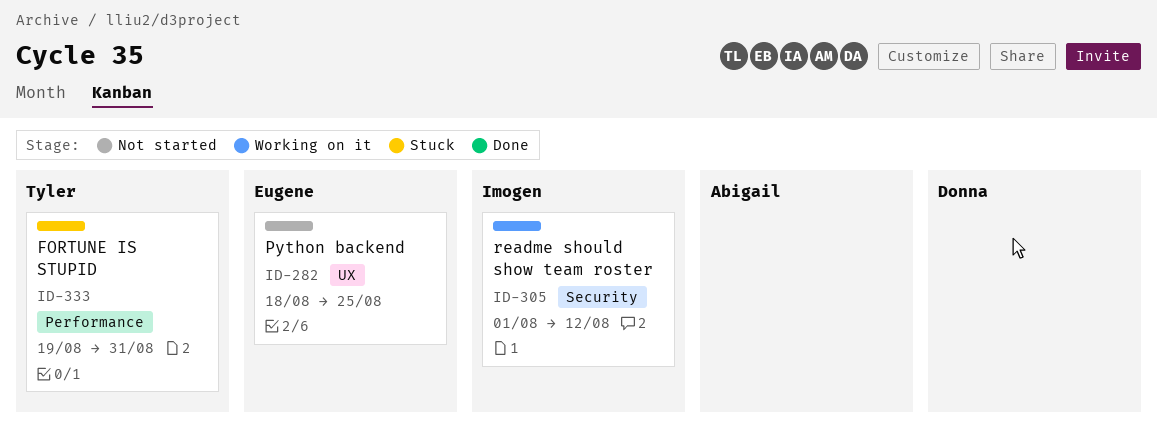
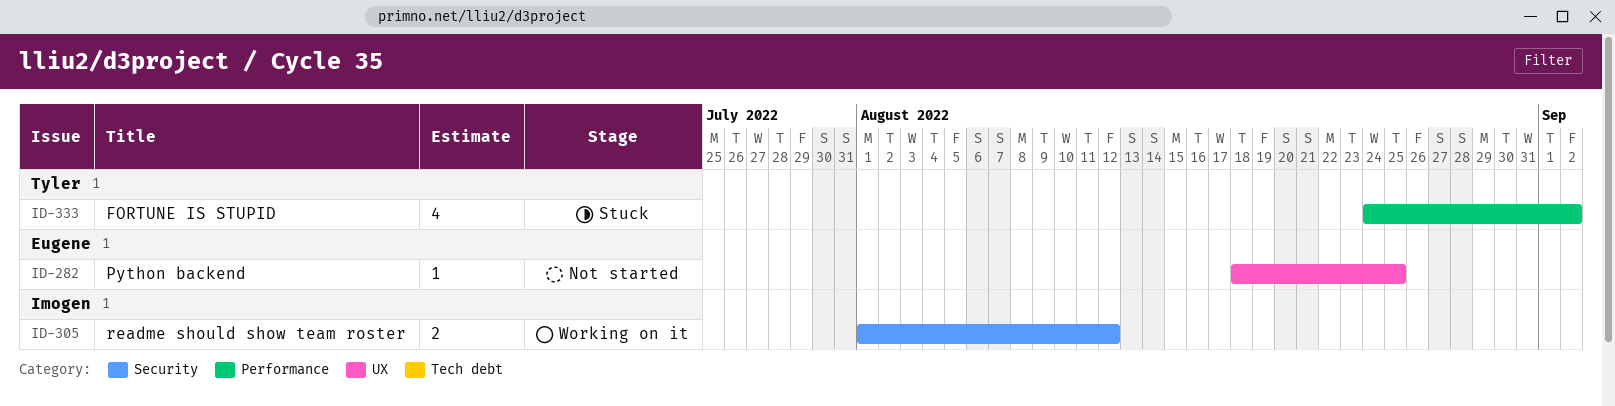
ID-333, start: Aug 19 -> Aug 24
ID-333, due: Aug 31 -> Sep 2

